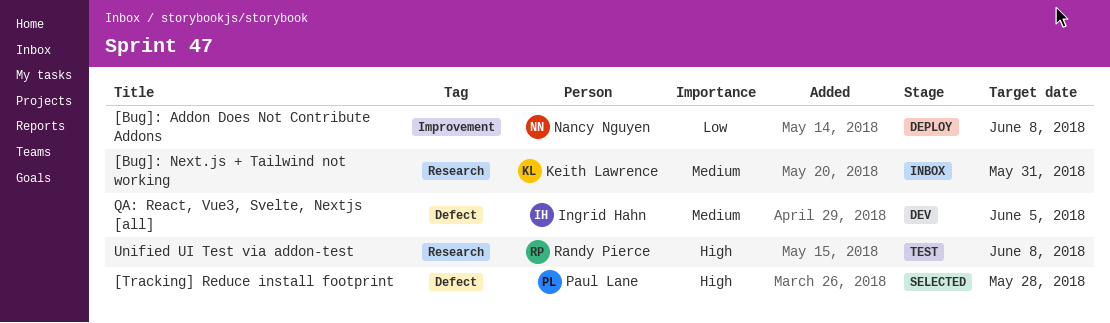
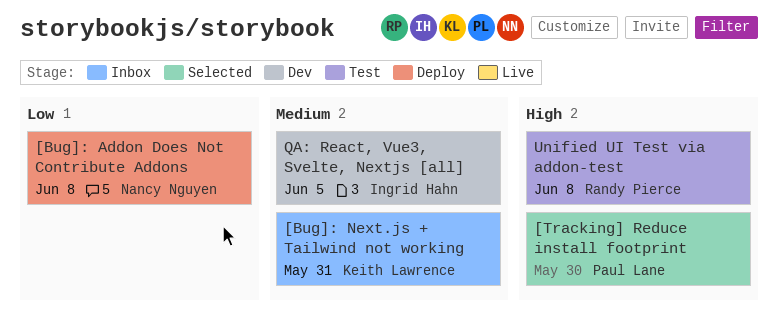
[Tracking] Reduce install footprint, due: May 28 -> May 30

